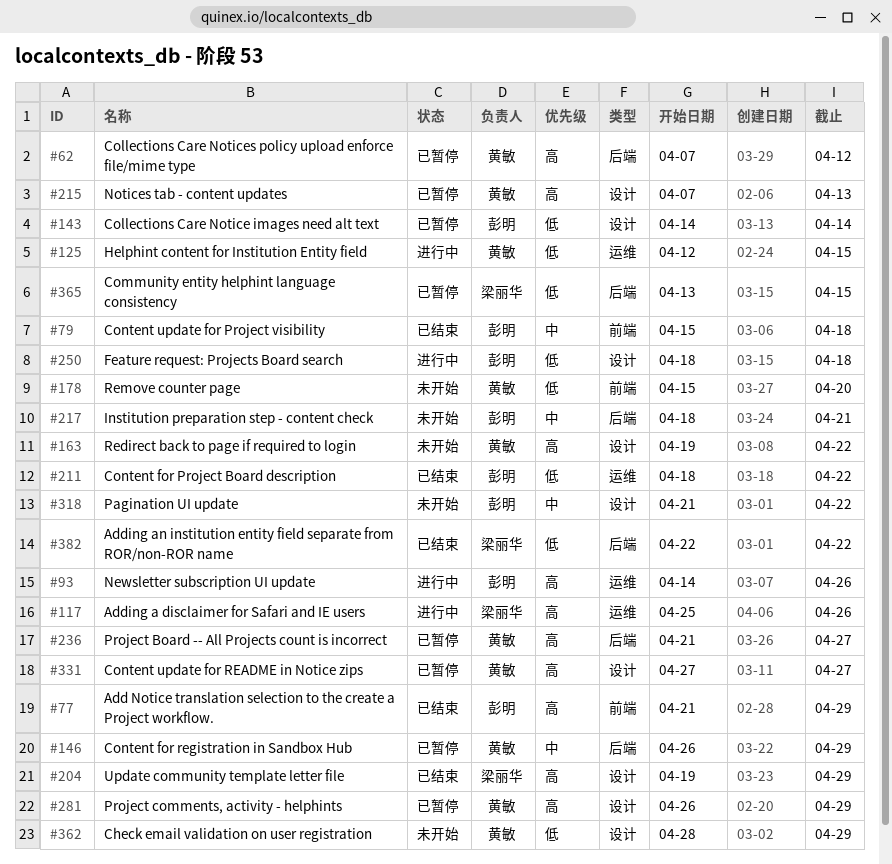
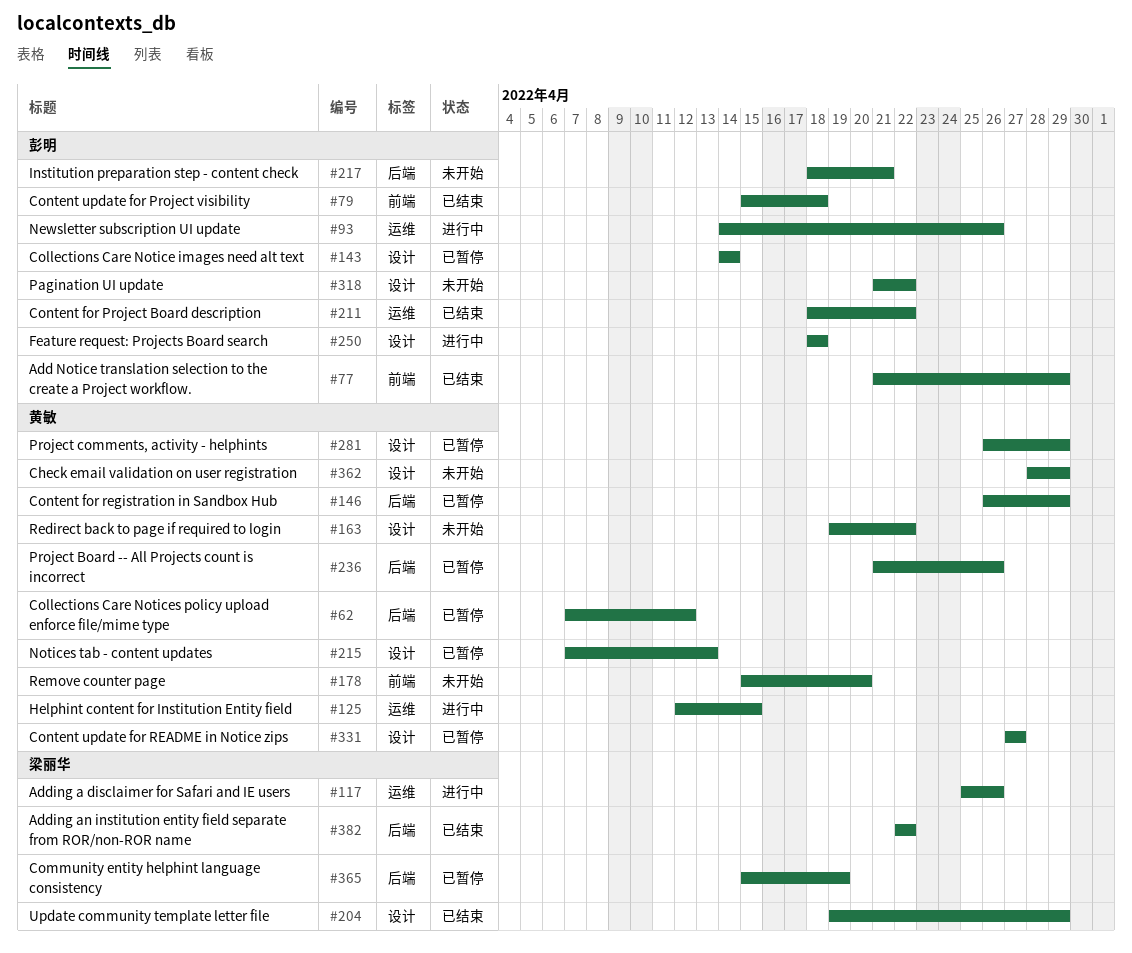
#236, due: Apr 27 -> Apr 26
#365, start: Apr 13 -> Apr 15
#365, due: Apr 15 -> Apr 19

